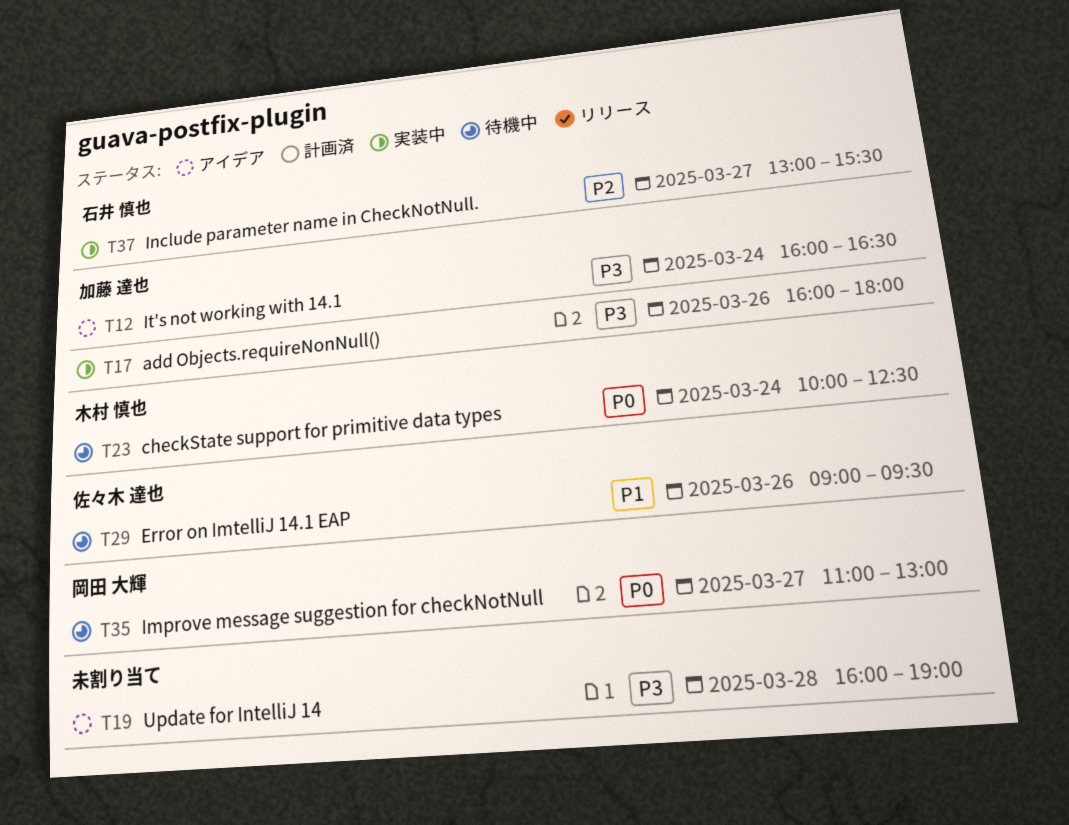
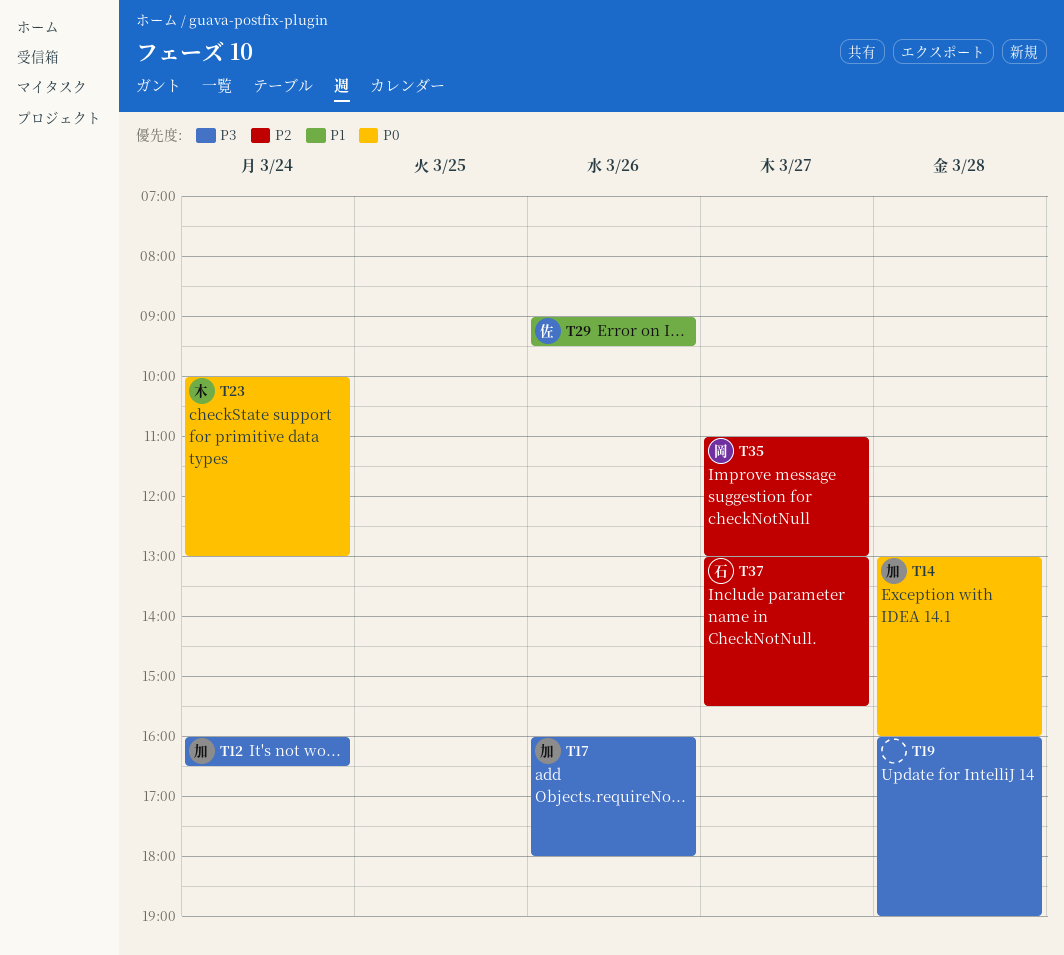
T14: none -> present
T23, ends: 12:30 -> 13:00
T35, priority: P0 -> P2

